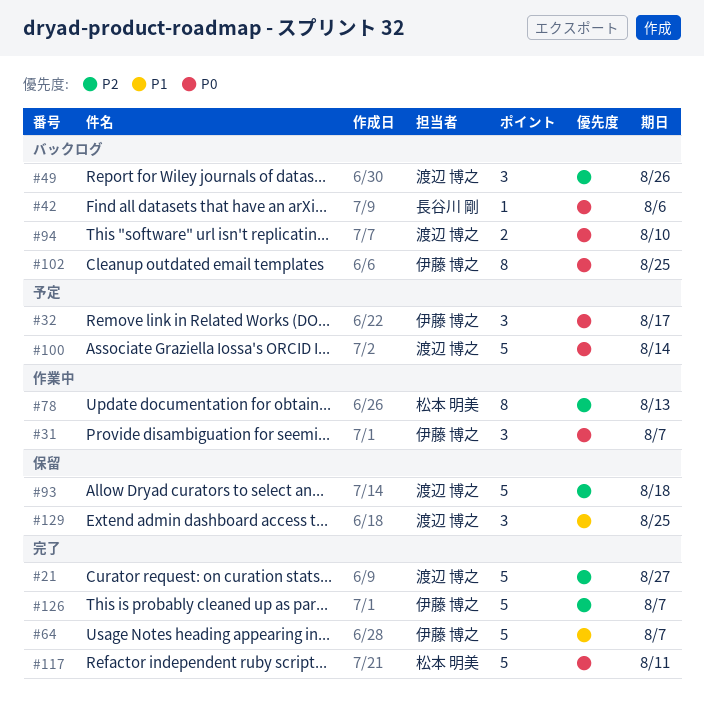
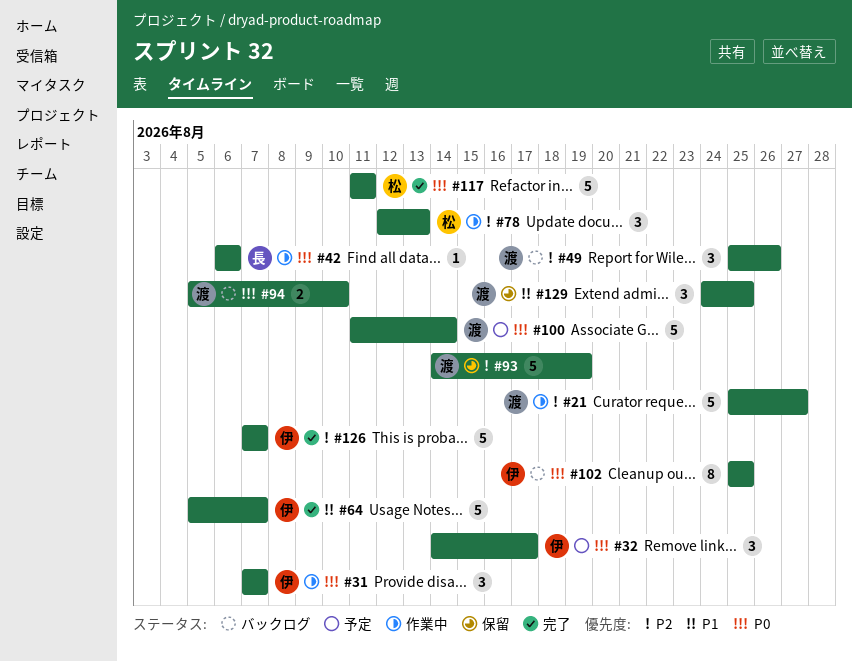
#21, status: 完了 -> 作業中
#42, status: バックログ -> 作業中
#78, estimate: 8 -> 3
#93, due: Aug 18 -> Aug 19

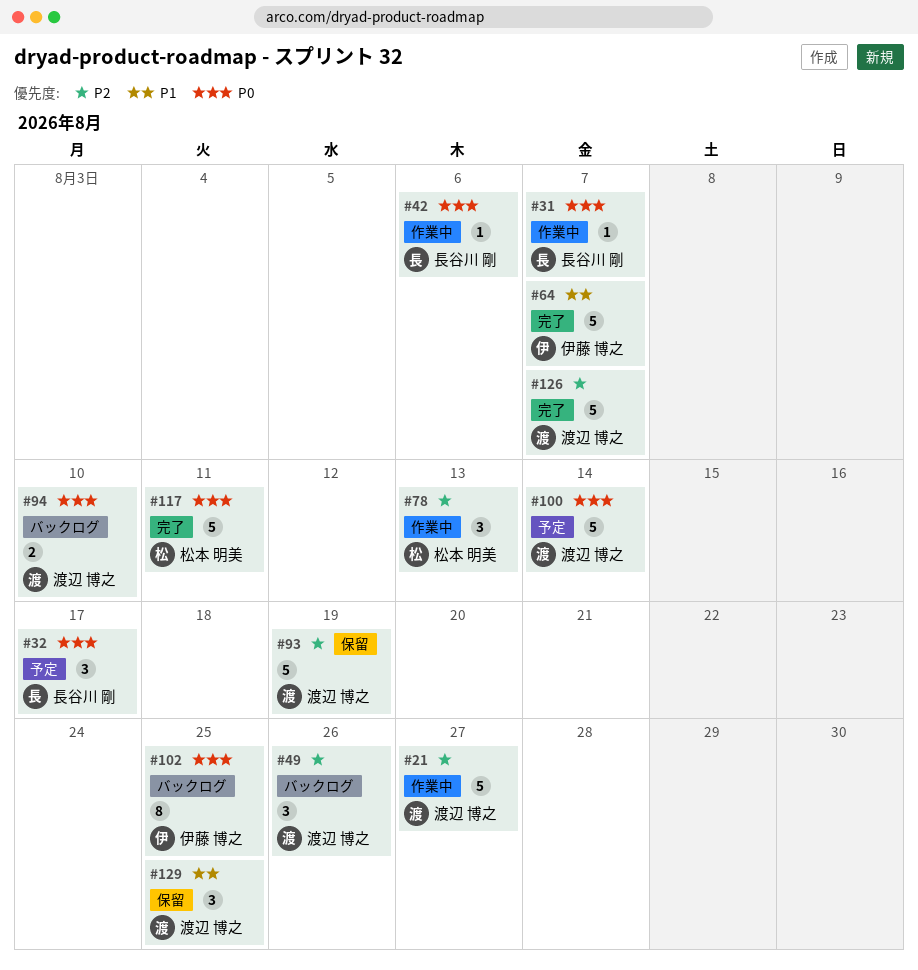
#31, owner: 伊藤 博之 -> 長谷川 剛
#31, estimate: 3 -> 1
#32, owner: 伊藤 博之 -> 長谷川 剛
#126, owner: 伊藤 博之 -> 渡辺 博之

